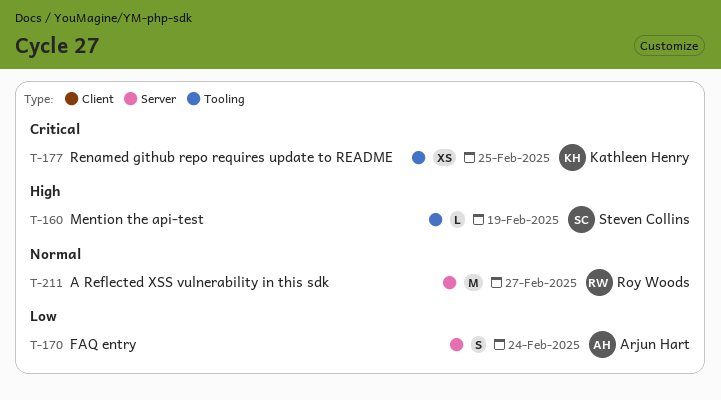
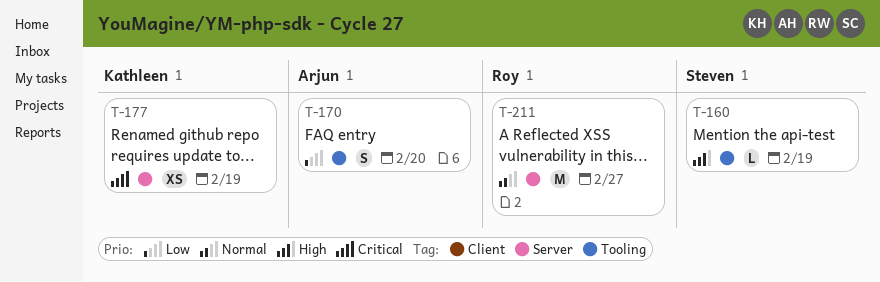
T-170, label: Server -> Tooling
T-170, due: Feb 24 -> Feb 20
T-177, label: Tooling -> Server
T-177, due: Feb 25 -> Feb 19

